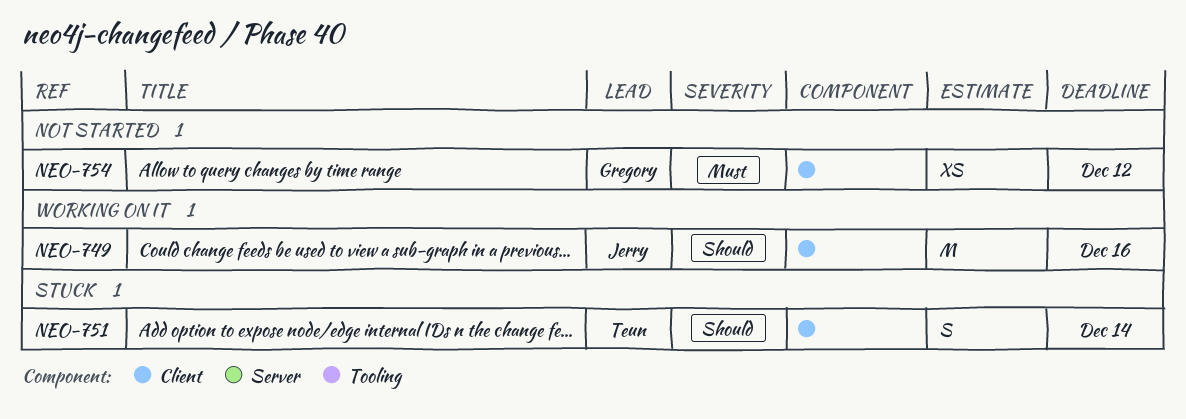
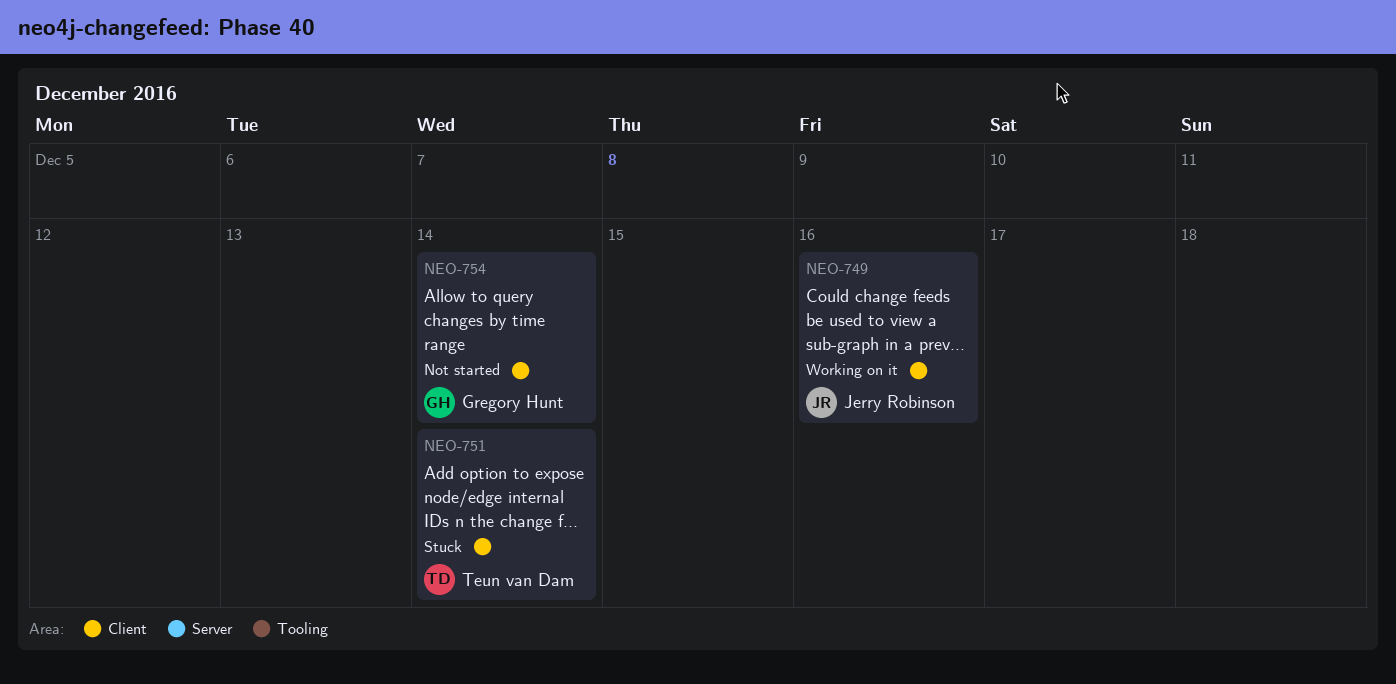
NEO-754, due: Dec 12 -> Dec 14

